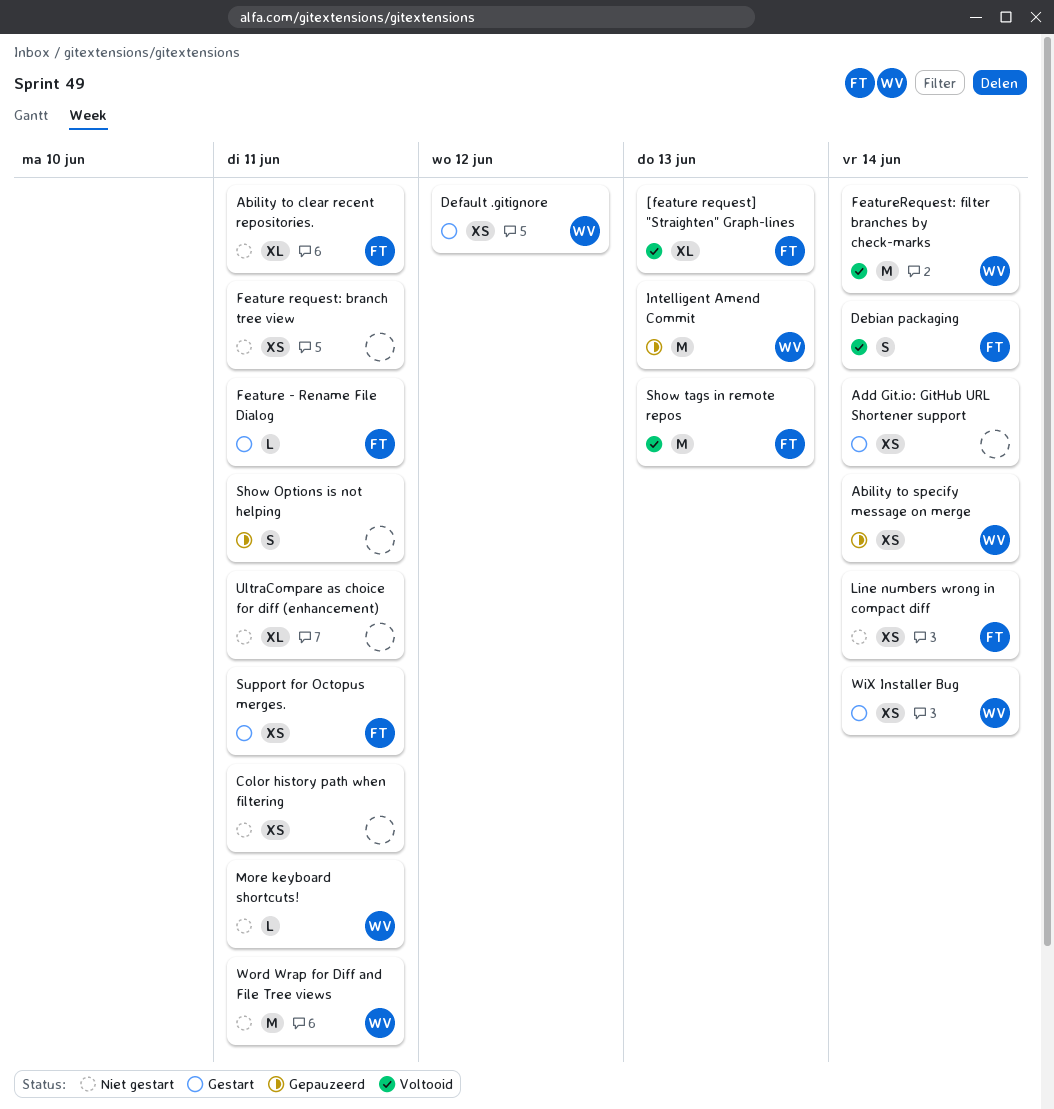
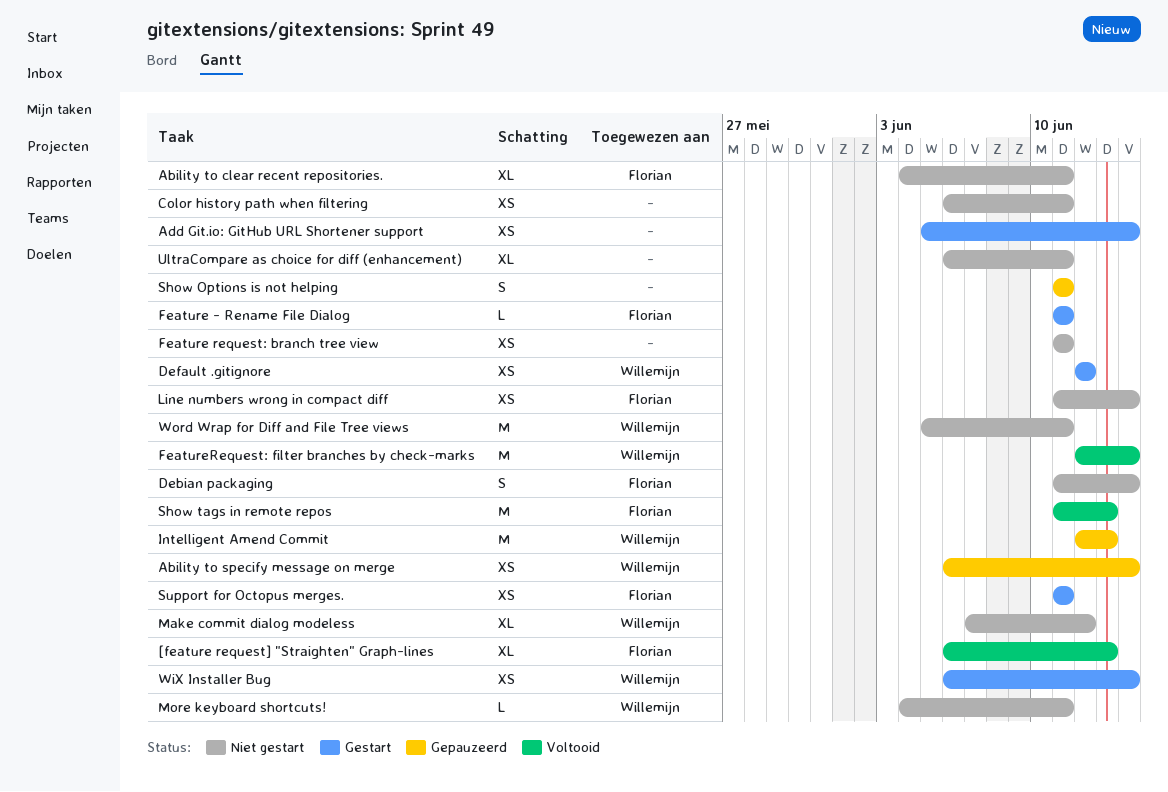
Debian packaging, status: Voltooid -> Niet gestart
Make commit dialog modeless: none -> present

